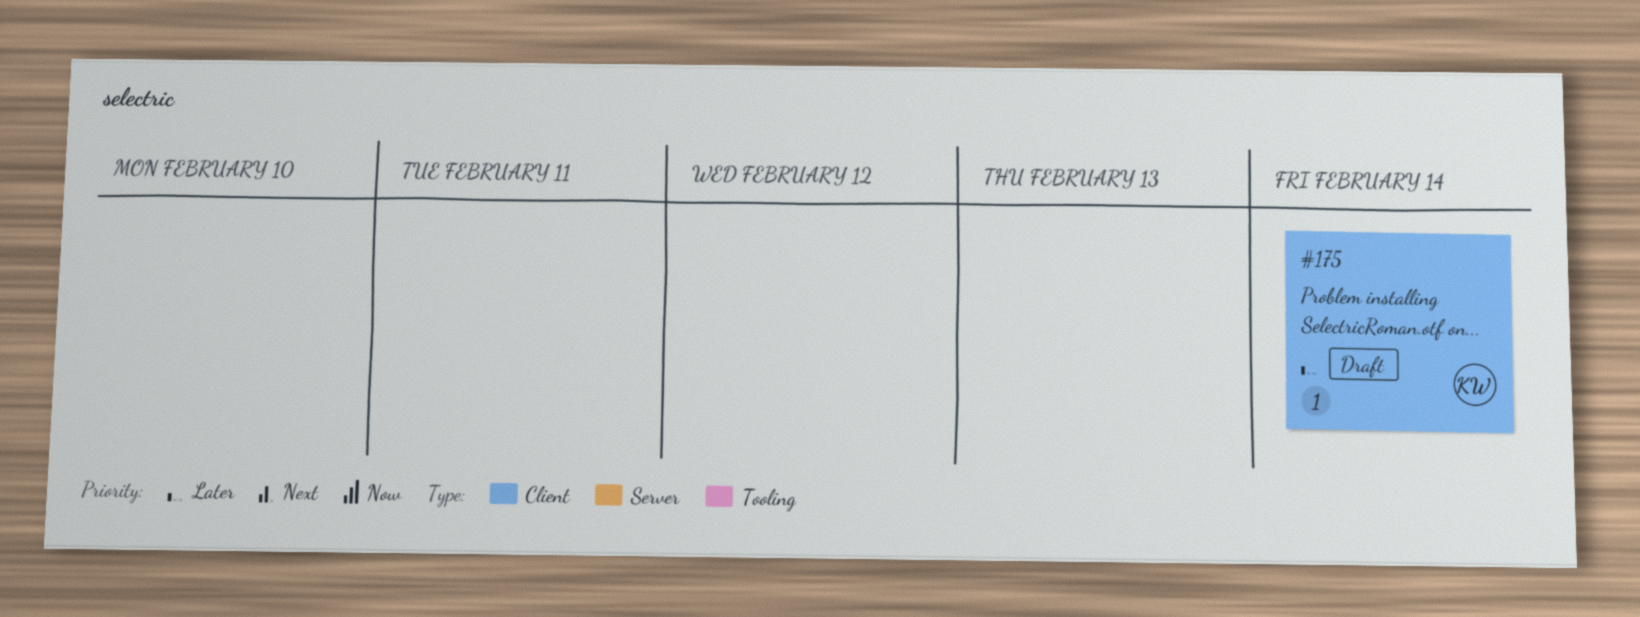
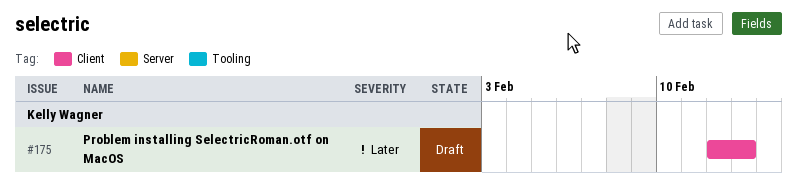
#175, due: Feb 14 -> Feb 13

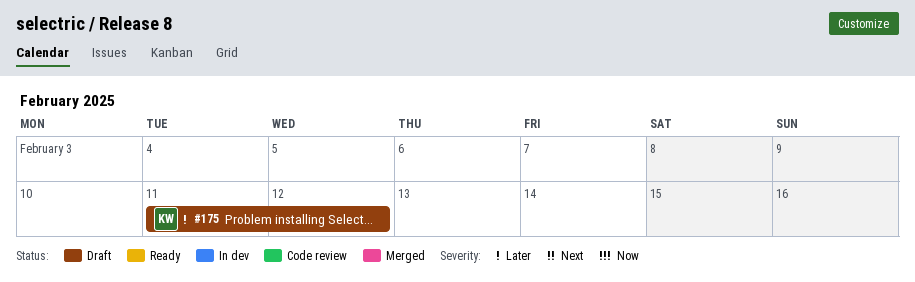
#175, start: Feb 12 -> Feb 11
#175, due: Feb 13 -> Feb 12

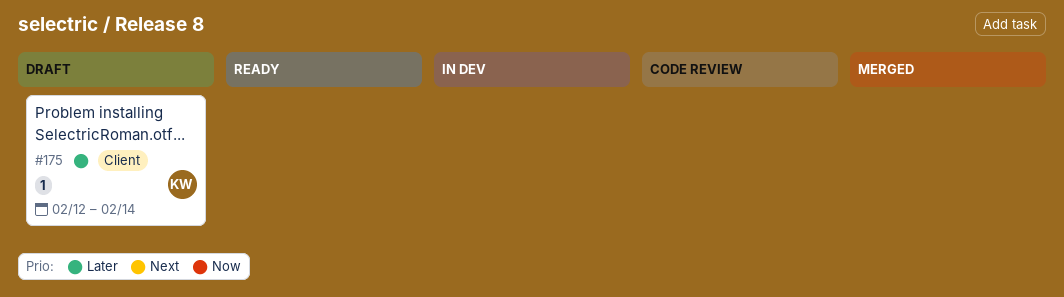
#175, start: Feb 11 -> Feb 12
#175, due: Feb 12 -> Feb 14

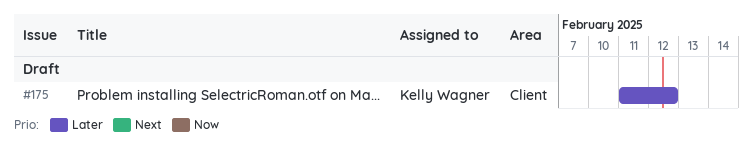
#175, start: Feb 12 -> Feb 11
#175, due: Feb 14 -> Feb 12

